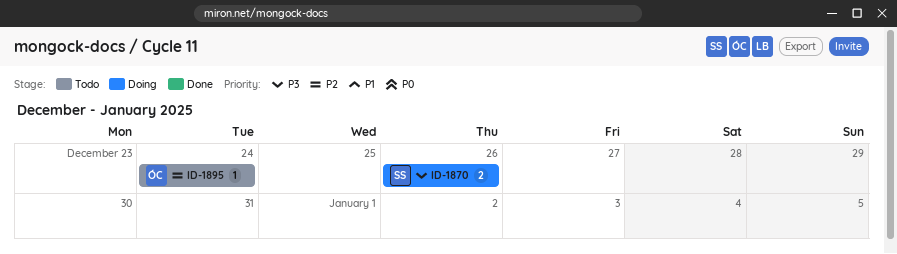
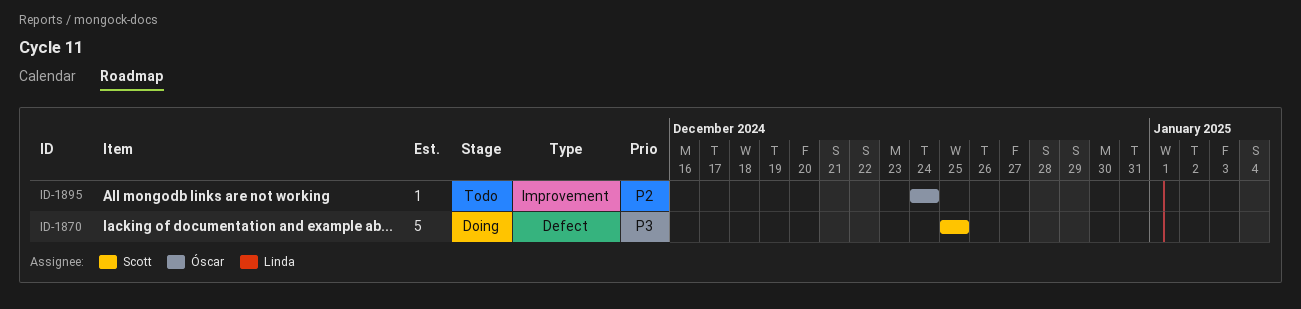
ID-1870, estimate: 2 -> 5
ID-1870, start: Dec 26 -> Dec 25
ID-1870, due: Dec 26 -> Dec 25

